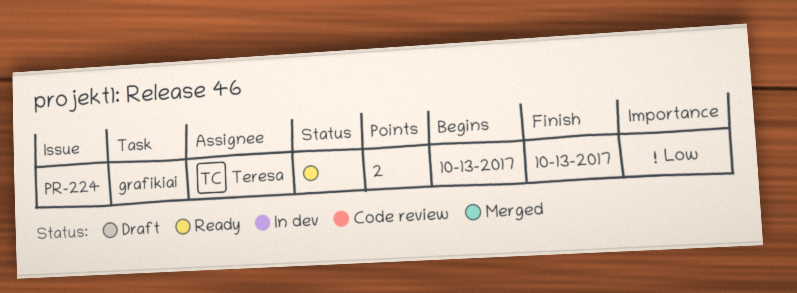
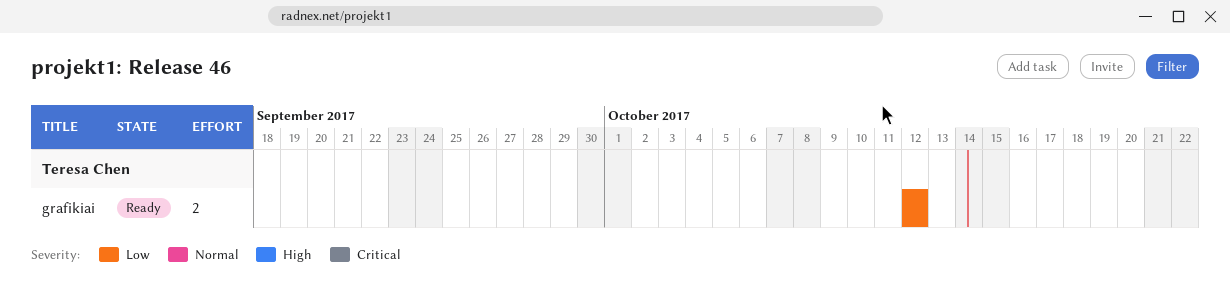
grafikiai, start: Oct 13 -> Oct 12
grafikiai, due: Oct 13 -> Oct 12

